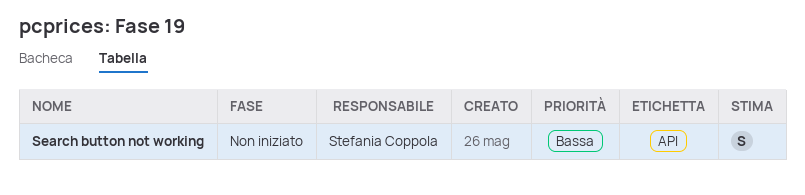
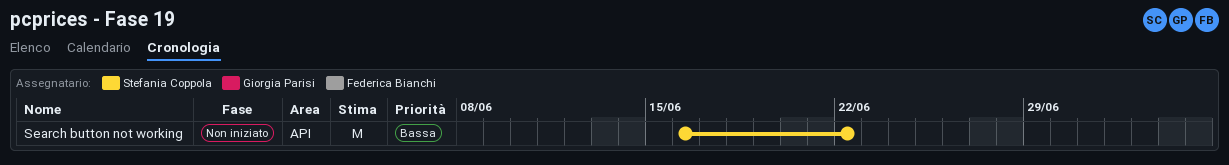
Search button not working, estimate: S -> M

